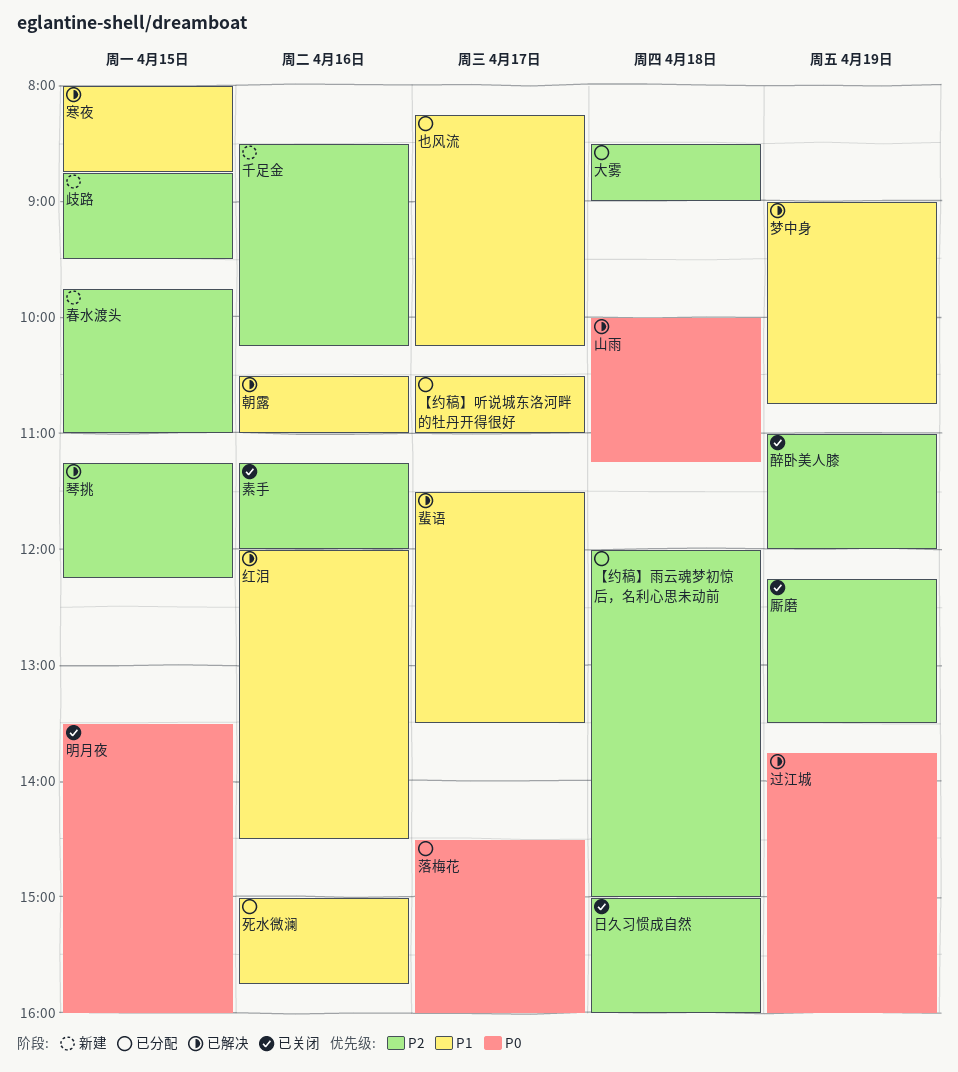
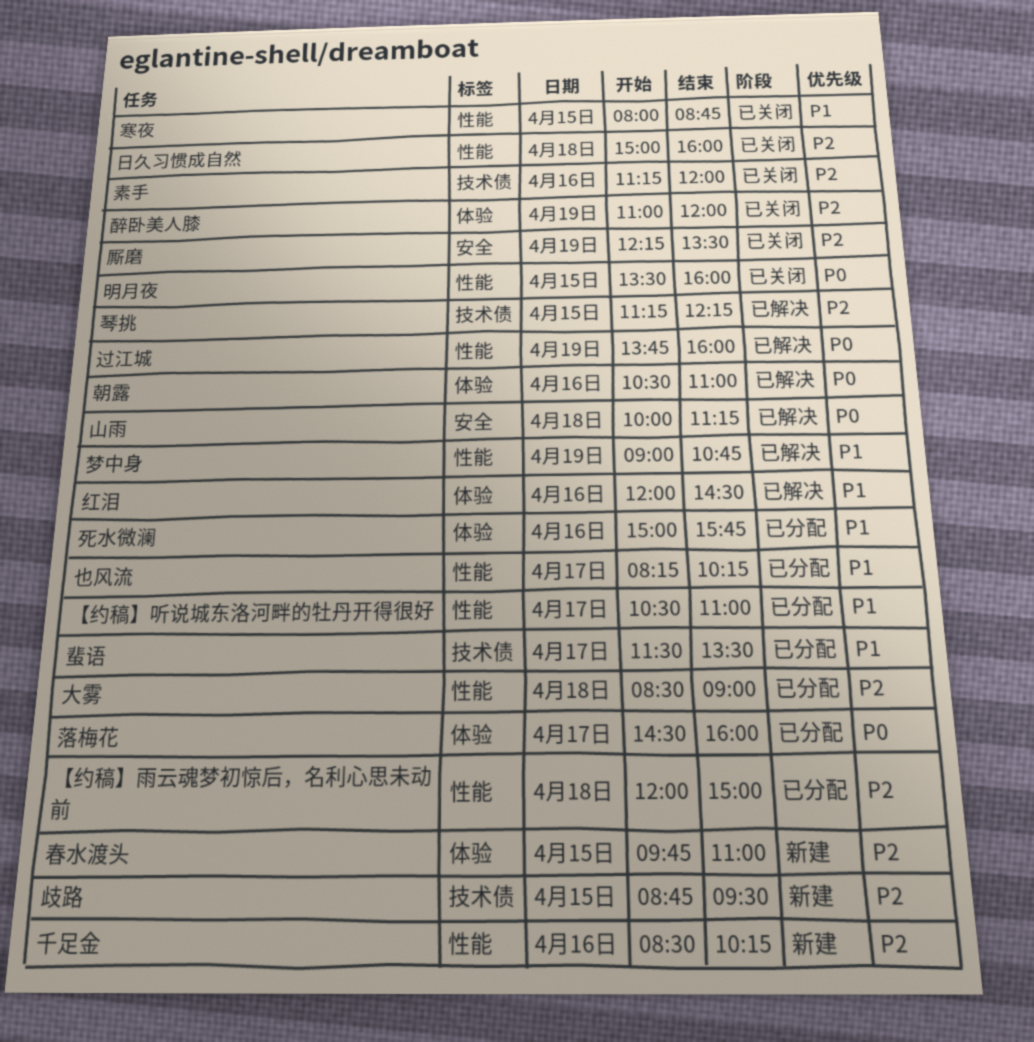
寒夜, status: 已解决 -> 已关闭
朝露, priority: P1 -> P0
蜚语, status: 已解决 -> 已分配

